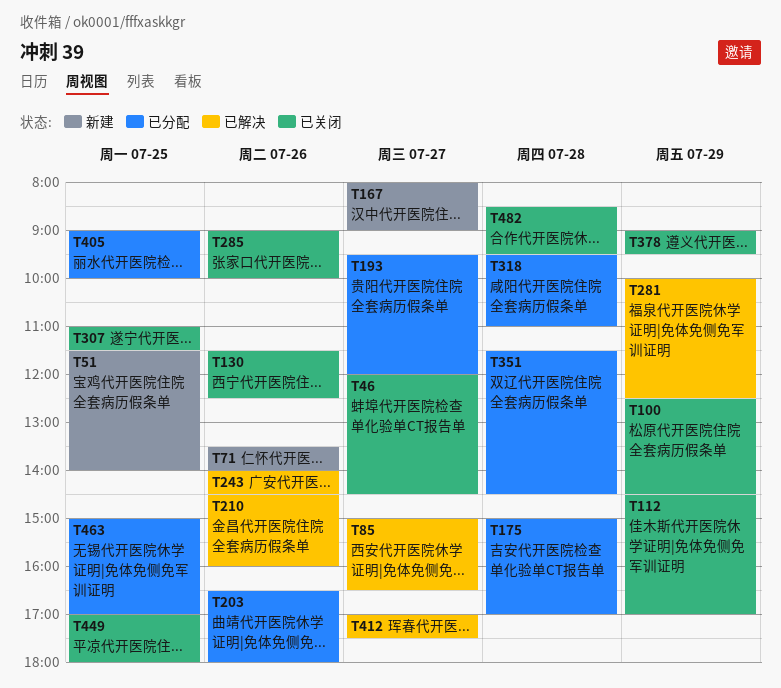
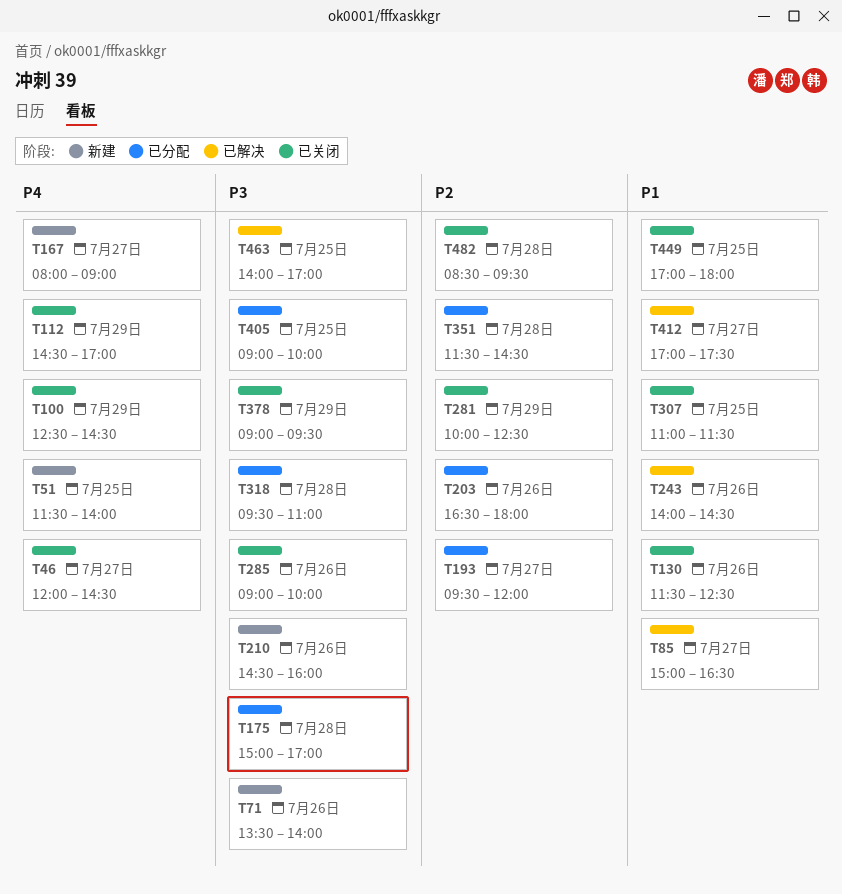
T210, status: 已解决 -> 新建
T281, status: 已解决 -> 已关闭
T463, status: 已分配 -> 已解决
T463, begins: 15:00 -> 14:00

